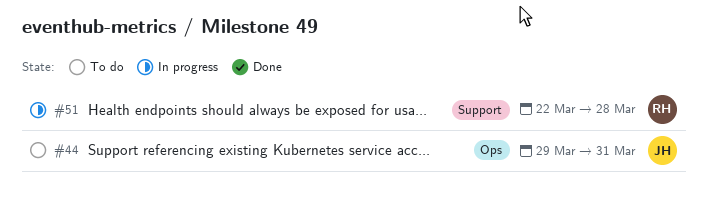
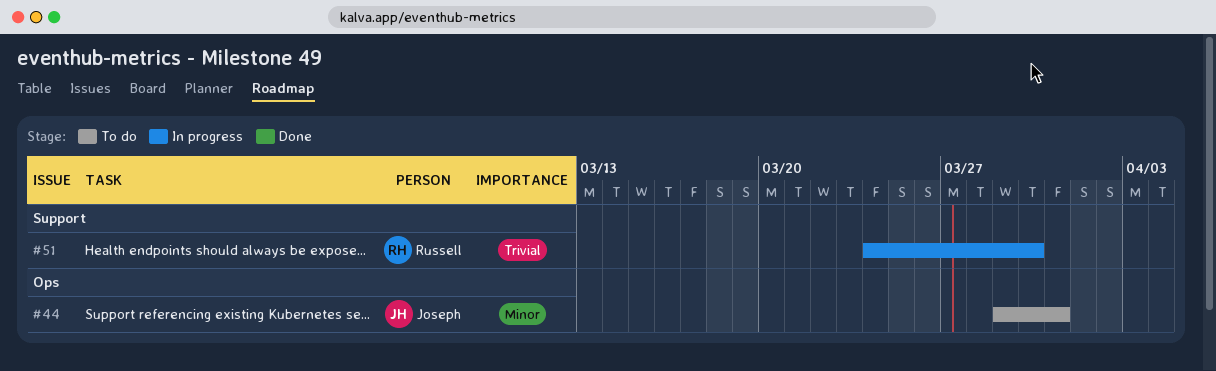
#51, start: Mar 22 -> Mar 24
#51, due: Mar 28 -> Mar 30

